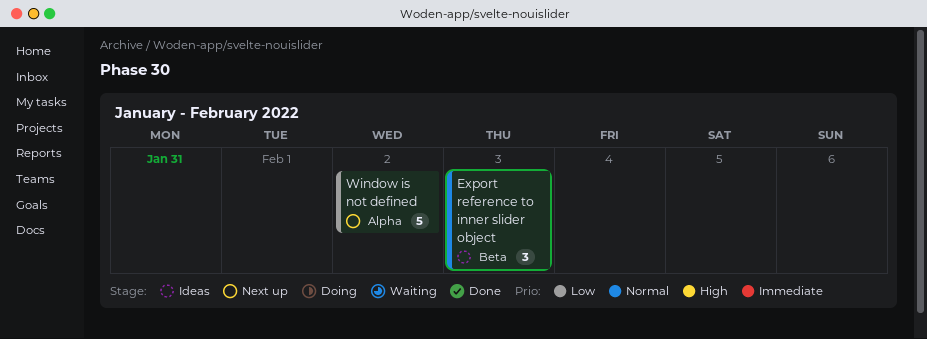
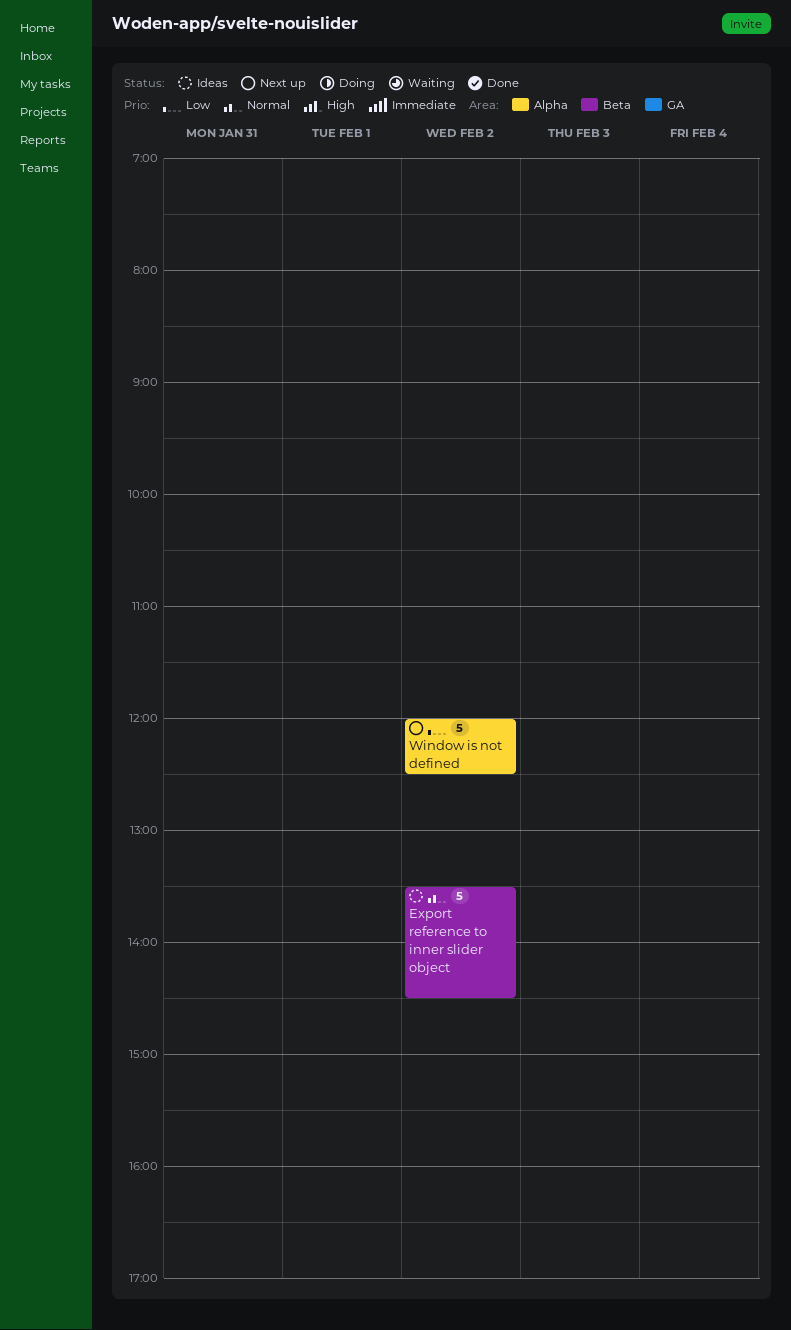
Export reference to inner slider object, estimate: 3 -> 5
Export reference to inner slider object, day: Feb 3 -> Feb 2

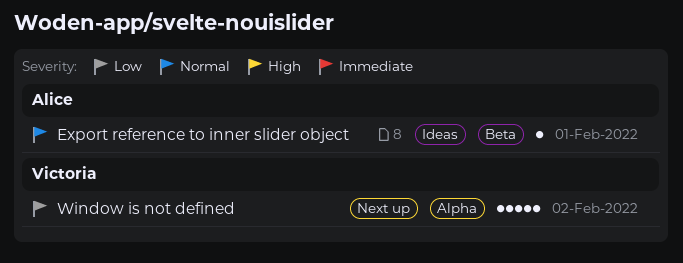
Export reference to inner slider object, estimate: 5 -> 1
Export reference to inner slider object, day: Feb 2 -> Feb 1

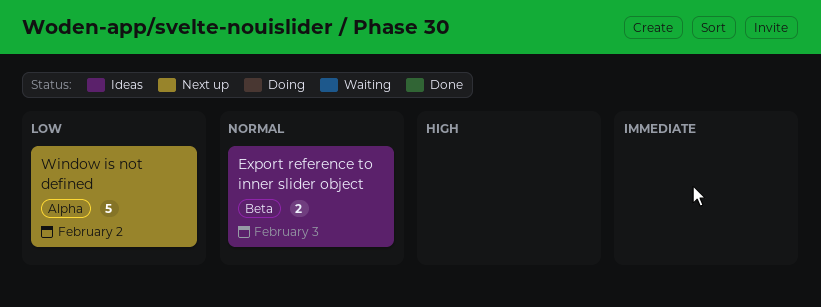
Export reference to inner slider object, estimate: 1 -> 2
Export reference to inner slider object, day: Feb 1 -> Feb 3

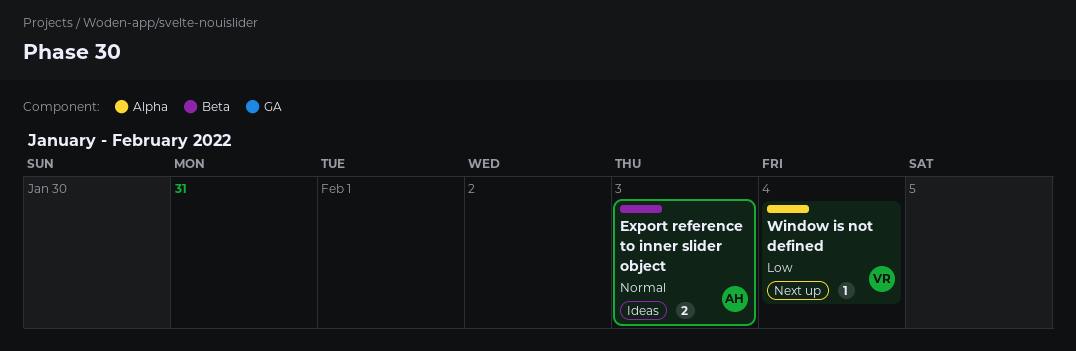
Window is not defined, estimate: 5 -> 1
Window is not defined, day: Feb 2 -> Feb 4

